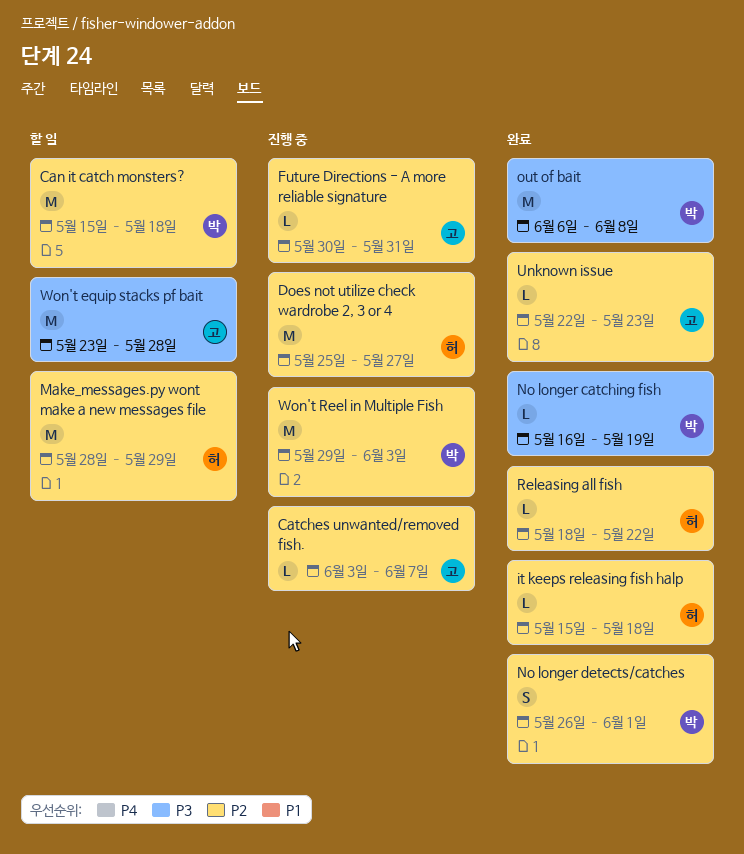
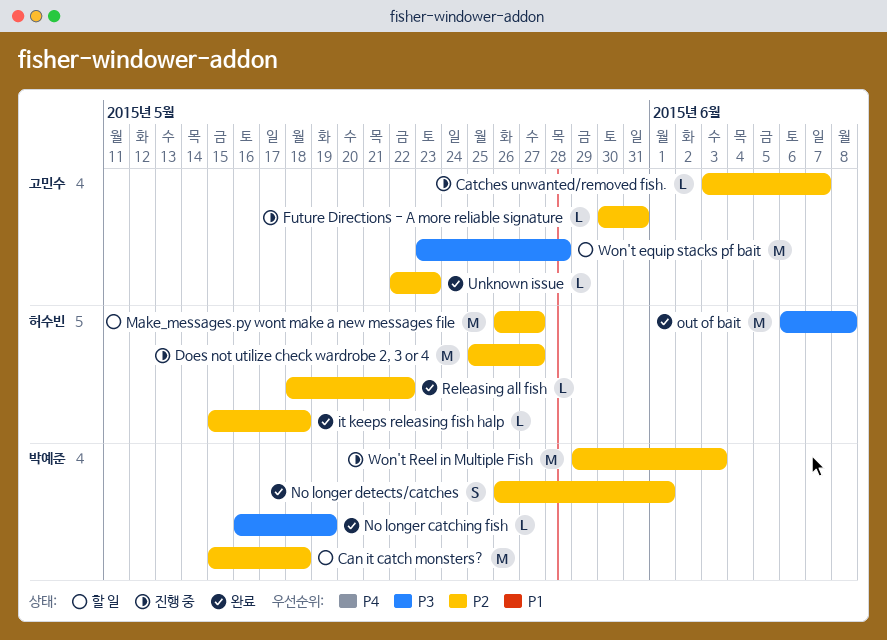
Make_messages.py wont make a new messages file, start: May 28 -> May 26
Make_messages.py wont make a new messages file, due: May 29 -> May 27
out of bait, owner: 박예준 -> 허수빈

